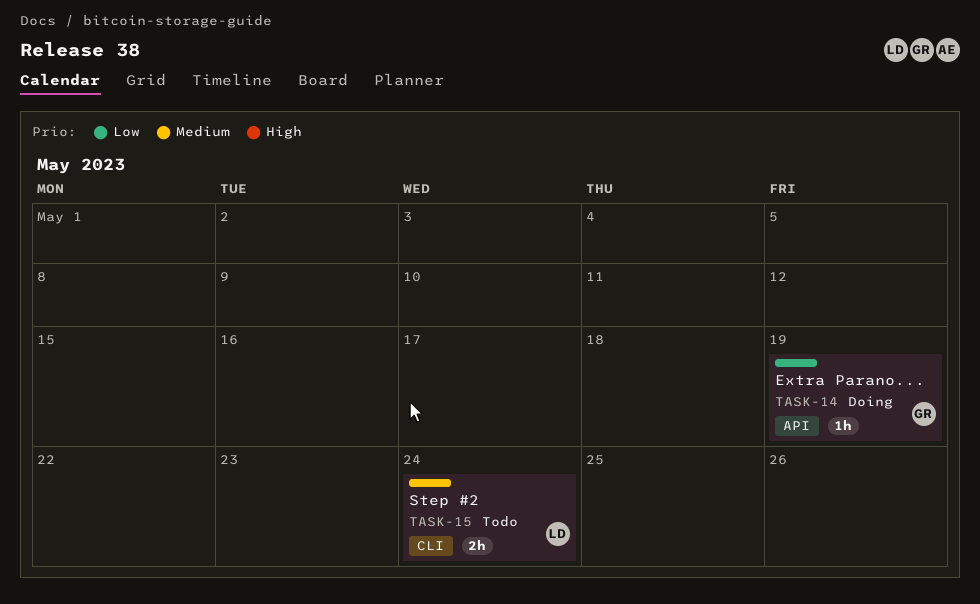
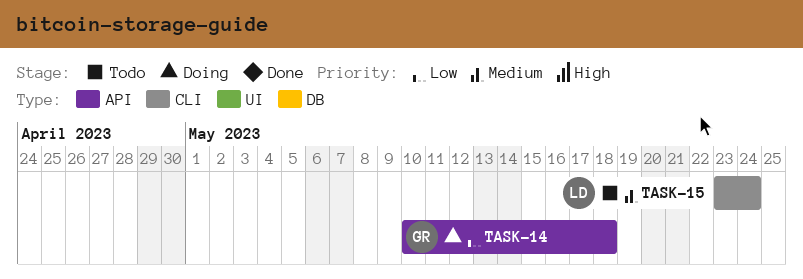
TASK-14, due: May 19 -> May 18

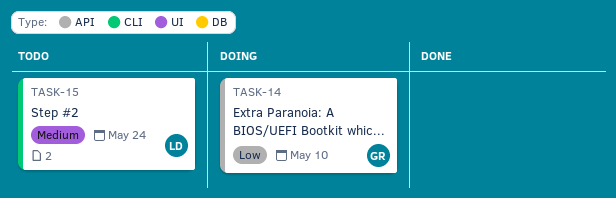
TASK-14, due: May 18 -> May 10

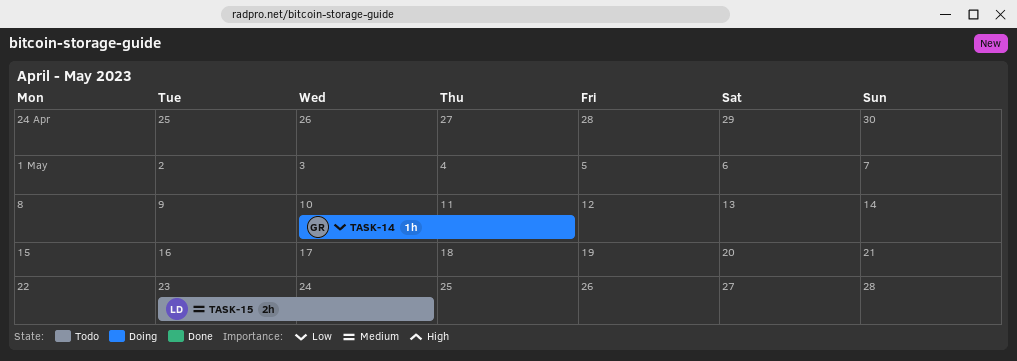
TASK-14, due: May 10 -> May 11

